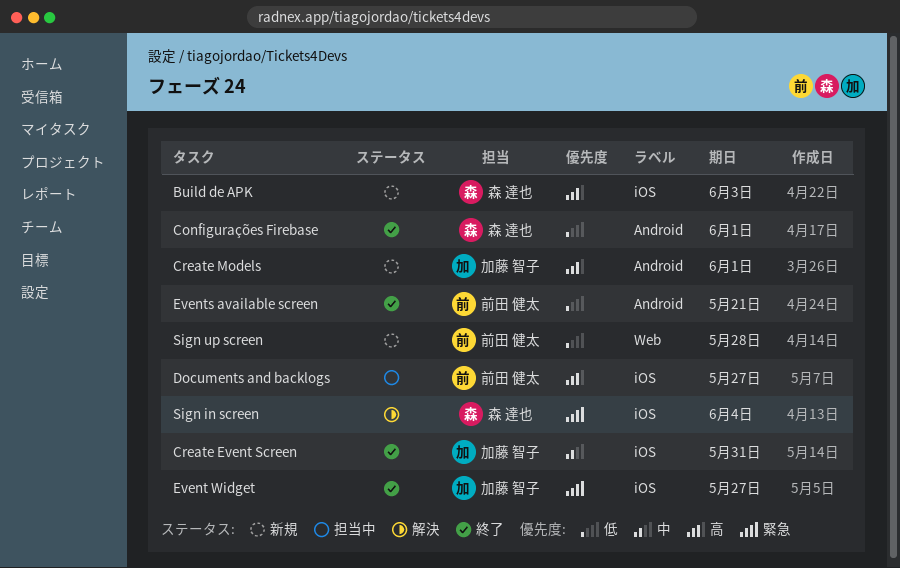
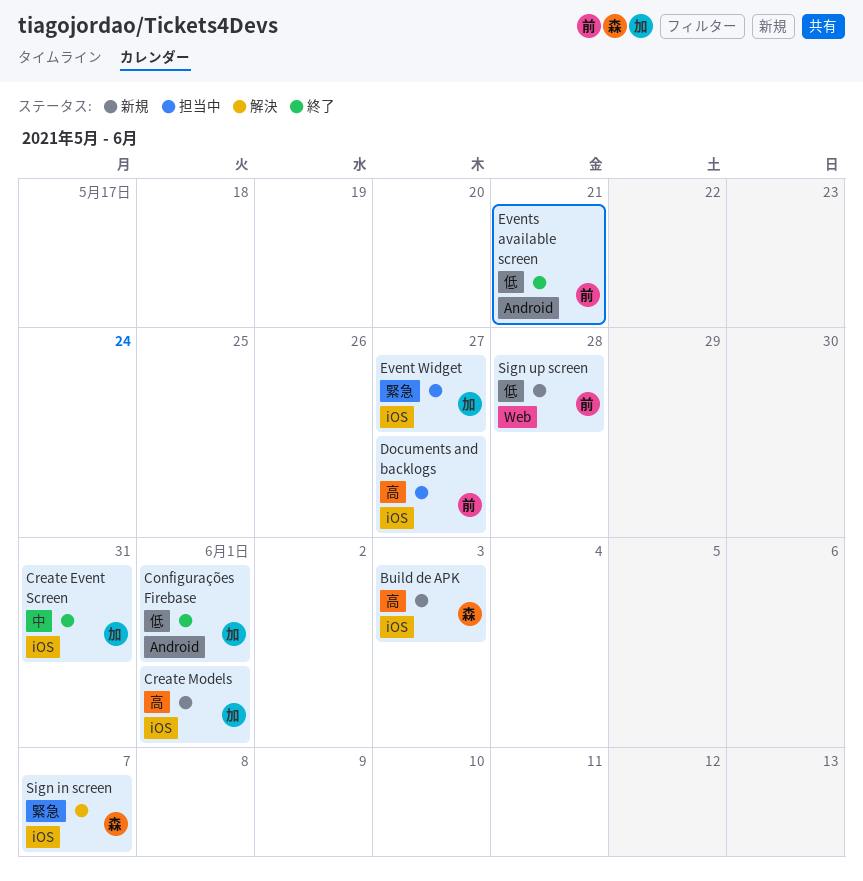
Configurações Firebase, owner: 森 達也 -> 加藤 智子
Create Models, label: Android -> iOS
Event Widget, status: 終了 -> 担当中
Sign in screen, due: Jun 4 -> Jun 7

